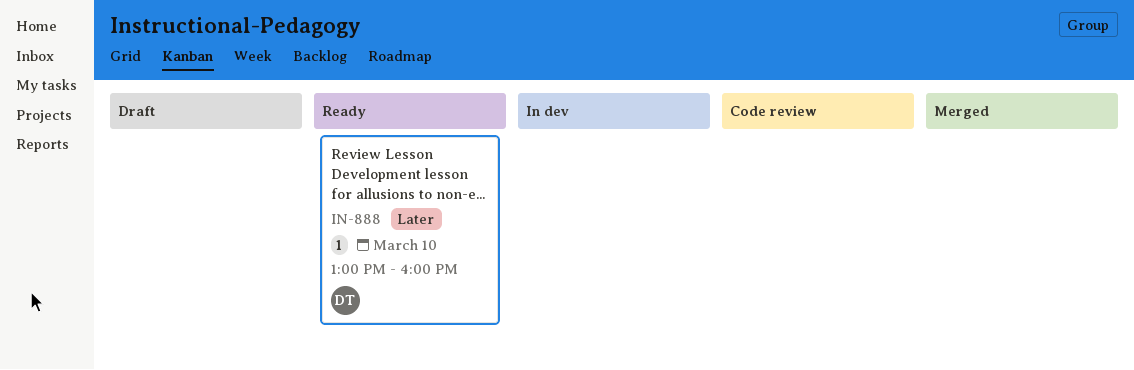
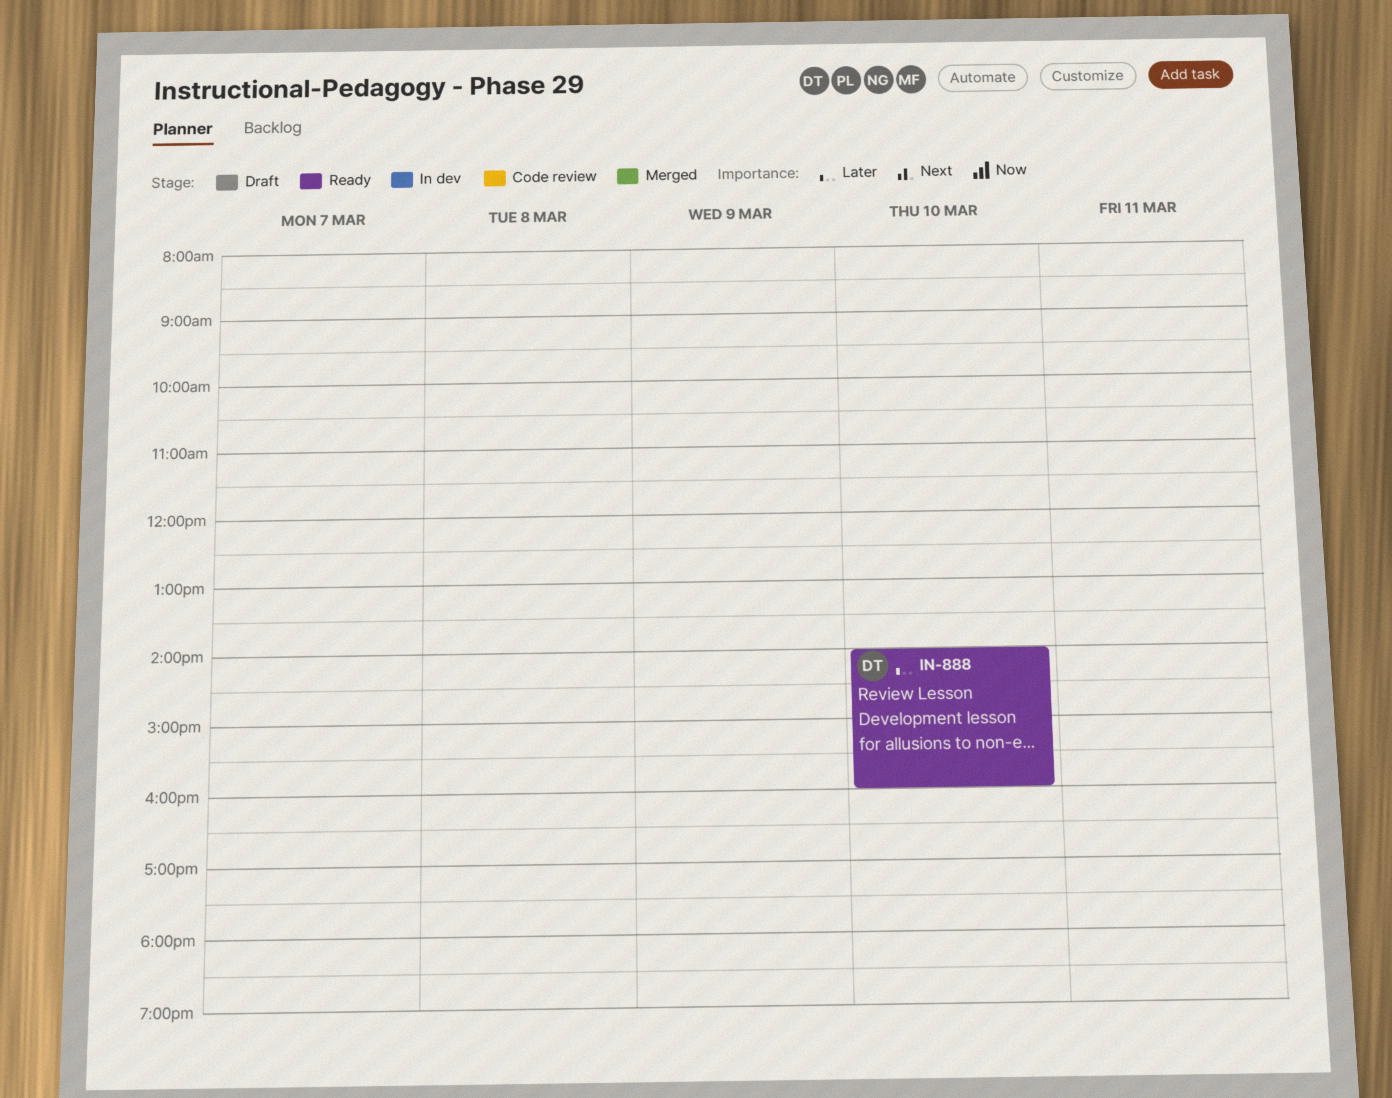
IN-888, begins: 13:00 -> 14:00

